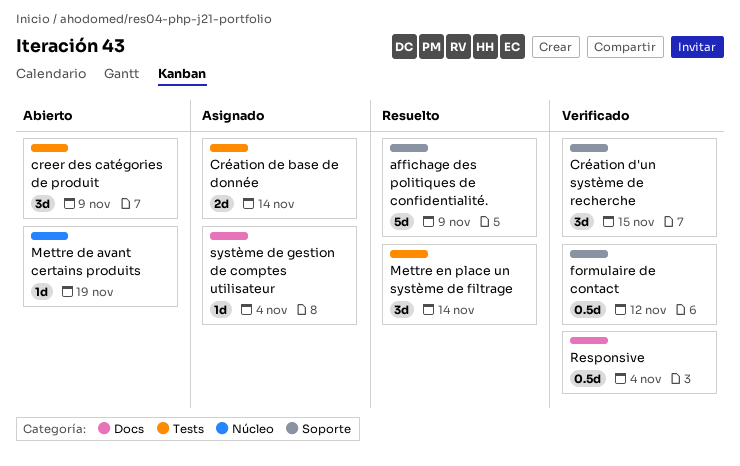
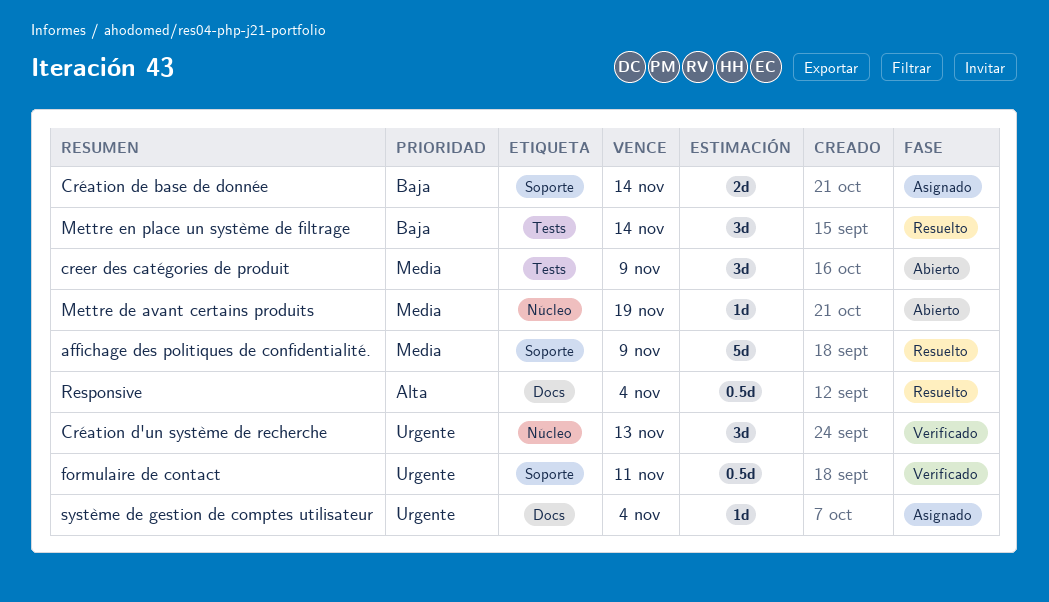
Création d'un système de recherche, label: Soporte -> Núcleo
Création d'un système de recherche, due: Nov 15 -> Nov 13
Création de base de donnée, label: Tests -> Soporte
formulaire de contact, due: Nov 12 -> Nov 11
Responsive, status: Verificado -> Resuelto

